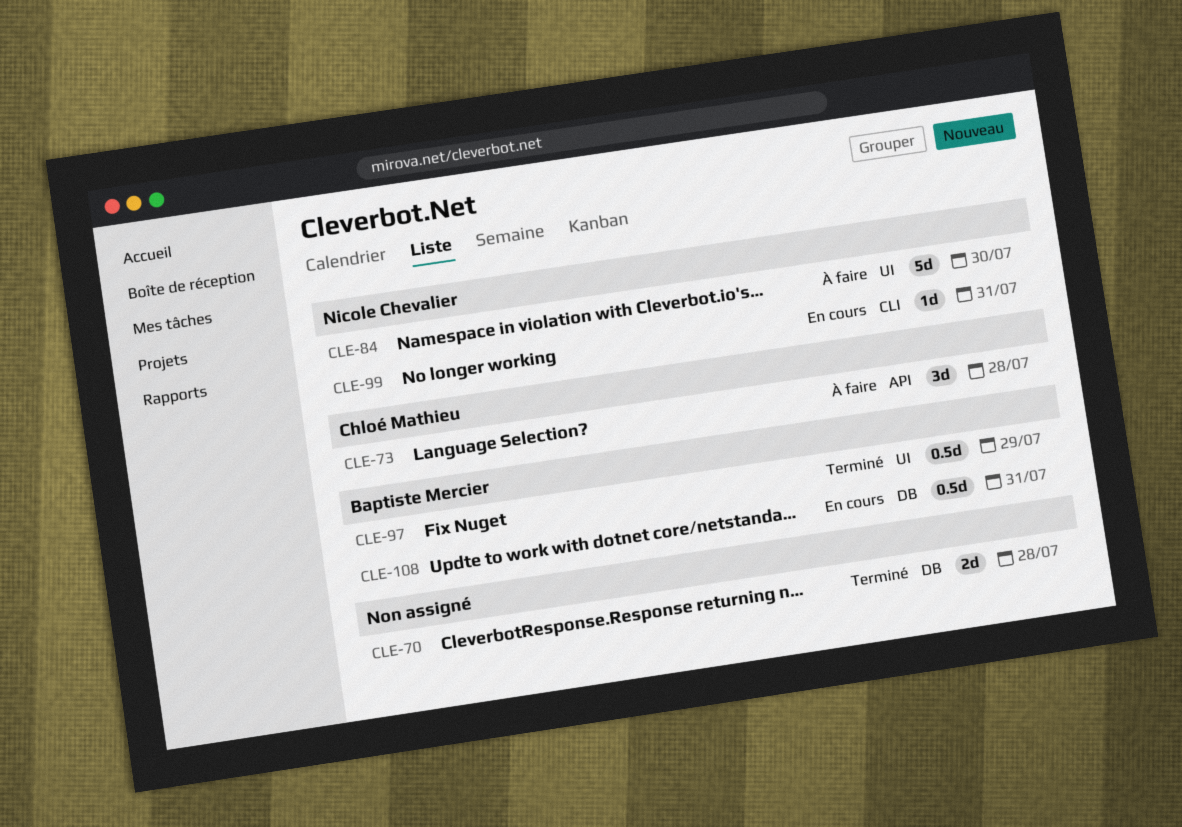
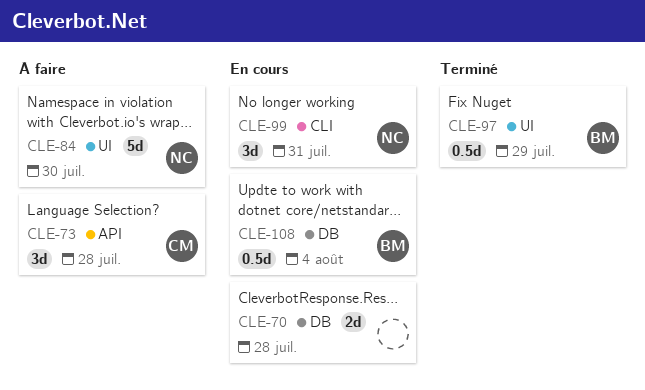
CLE-70, status: Terminé -> En cours
CLE-99, estimate: 1d -> 3d
CLE-108, due: Jul 31 -> Aug 4

